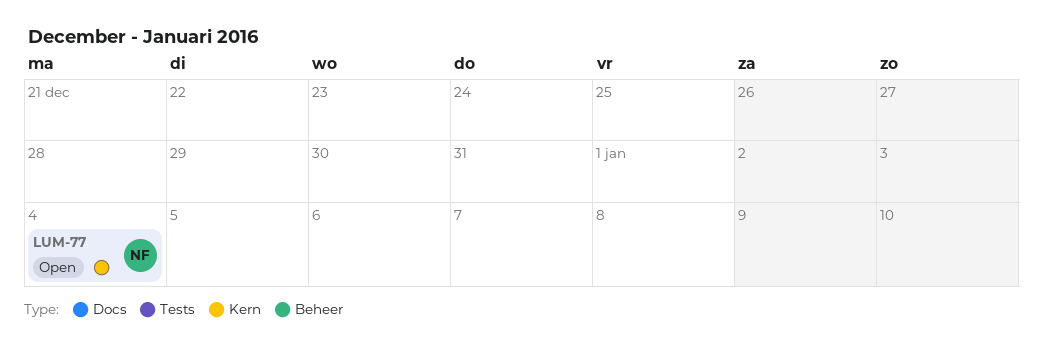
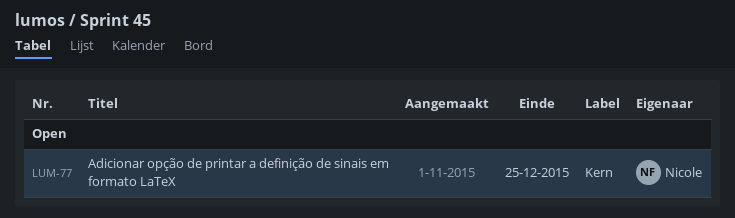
LUM-77, due: Jan 4 -> Dec 25

